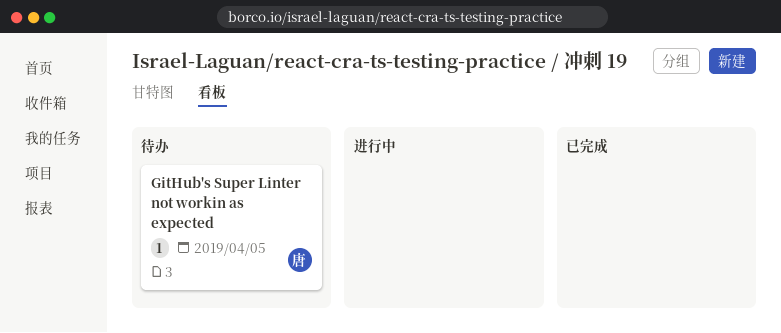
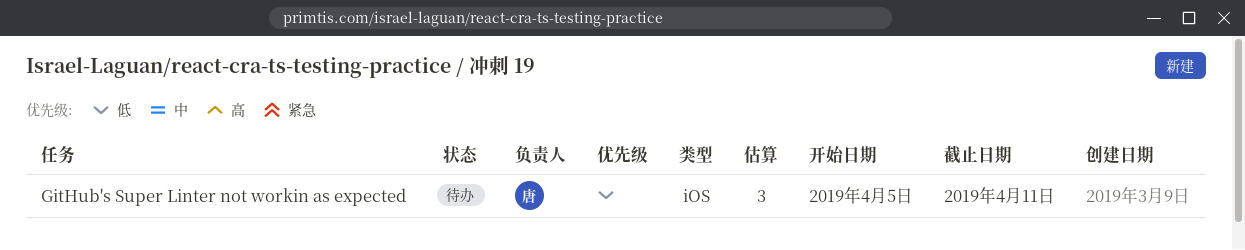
GitHub's Super Linter not workin as expected, estimate: 1 -> 3
GitHub's Super Linter not workin as expected, due: Apr 5 -> Apr 11

